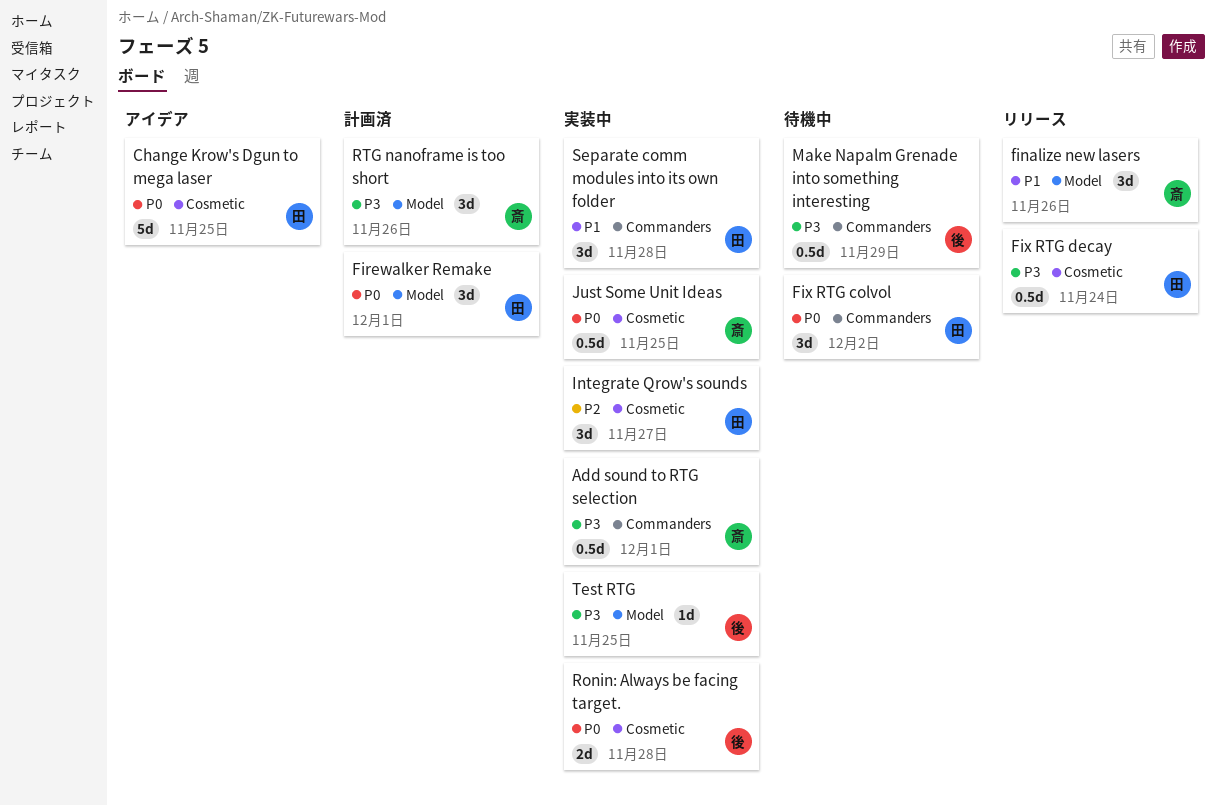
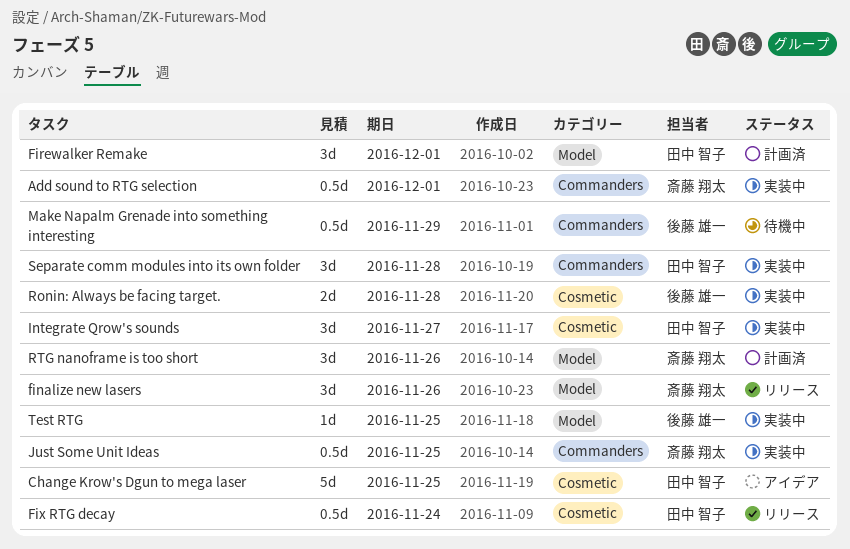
Fix RTG colvol: present -> none
Just Some Unit Ideas, label: Cosmetic -> Commanders

